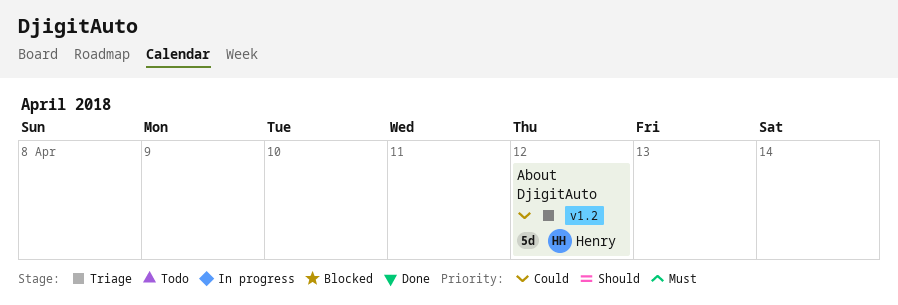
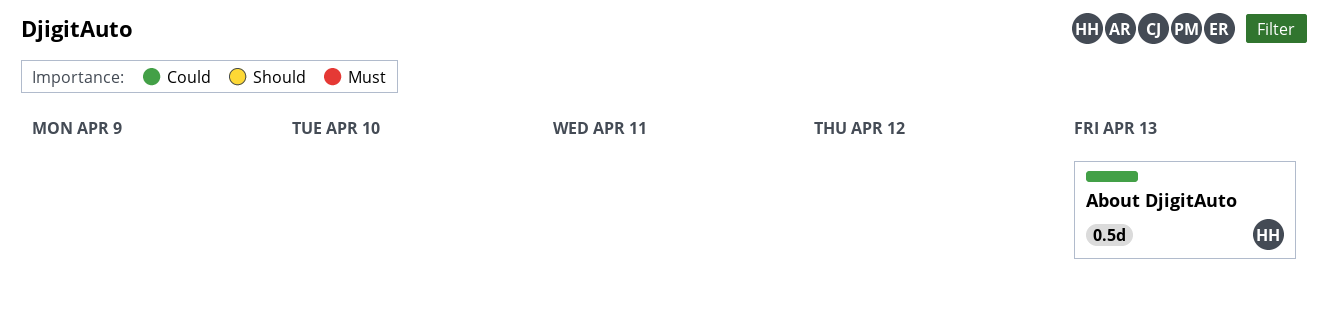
About DjigitAuto, estimate: 5d -> 0.5d
About DjigitAuto, due: Apr 12 -> Apr 13

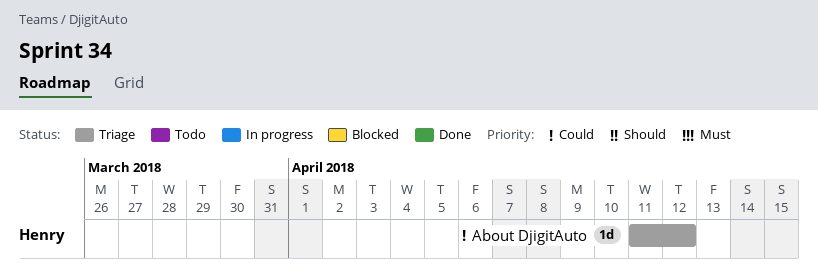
About DjigitAuto, estimate: 0.5d -> 1d
About DjigitAuto, due: Apr 13 -> Apr 12

